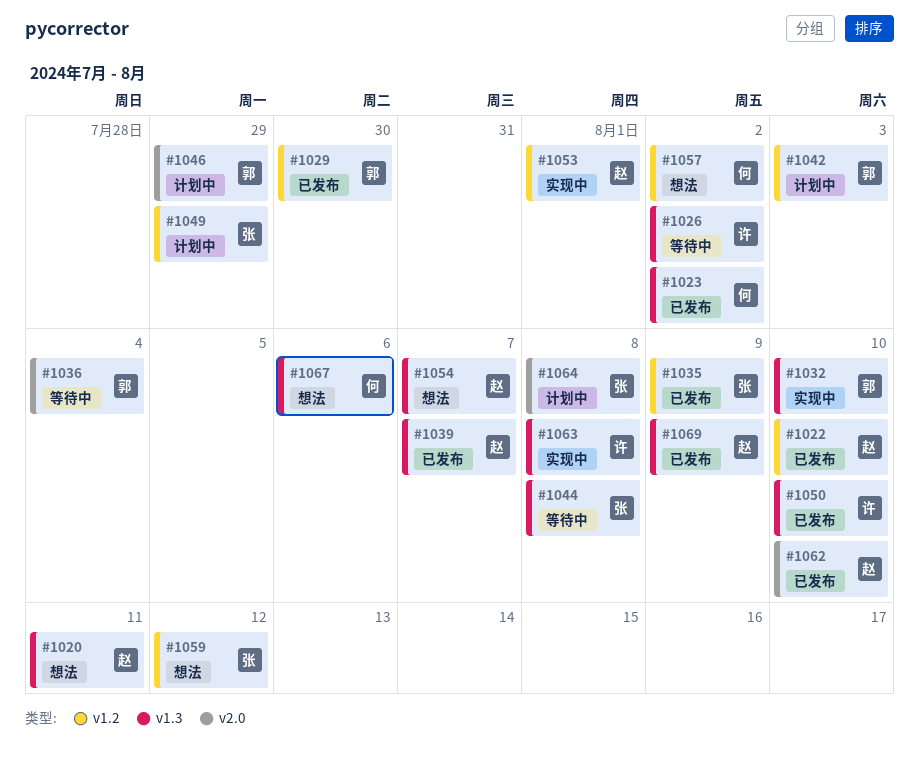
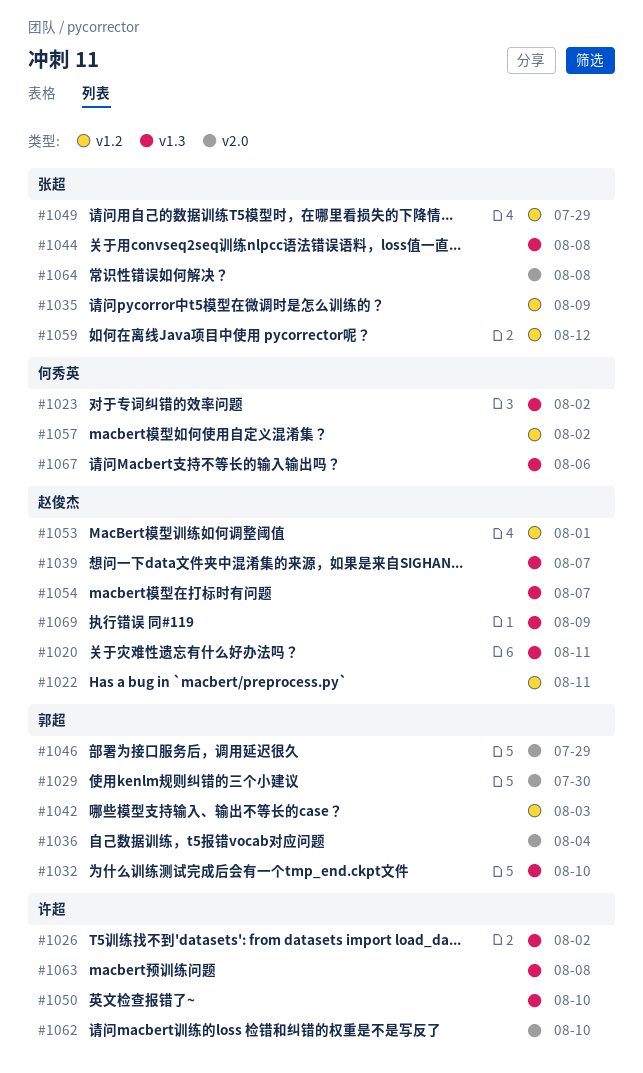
#1022, due: Aug 10 -> Aug 11
#1029, label: v1.2 -> v2.0
#1062, owner: 赵俊杰 -> 许超

